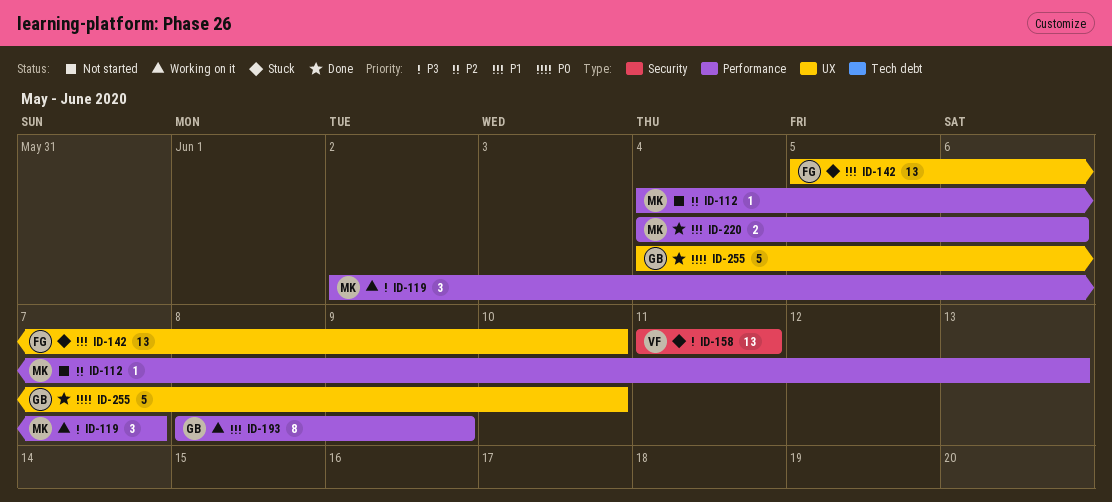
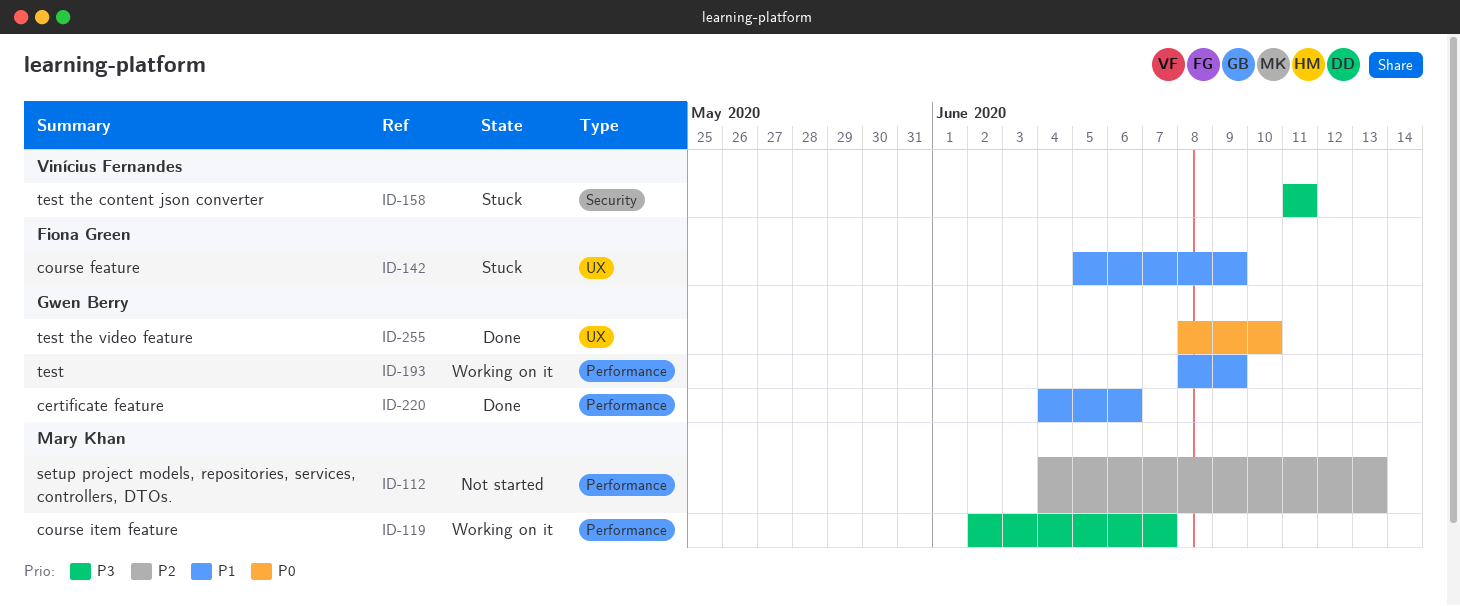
ID-142, due: Jun 10 -> Jun 9
ID-220, owner: Mary Khan -> Gwen Berry
ID-255, start: Jun 4 -> Jun 8

